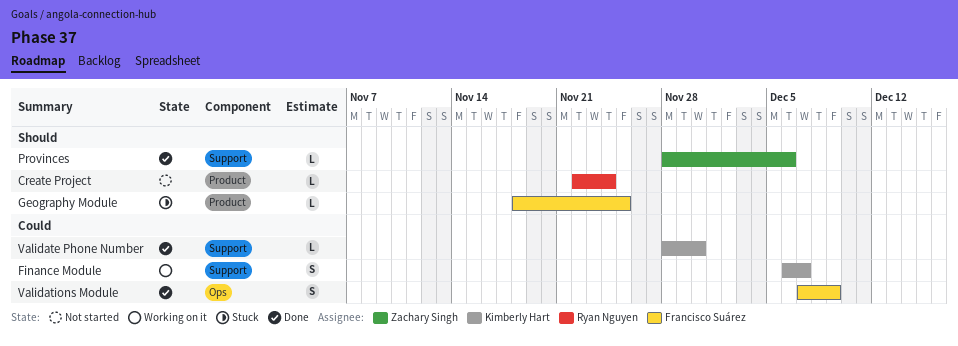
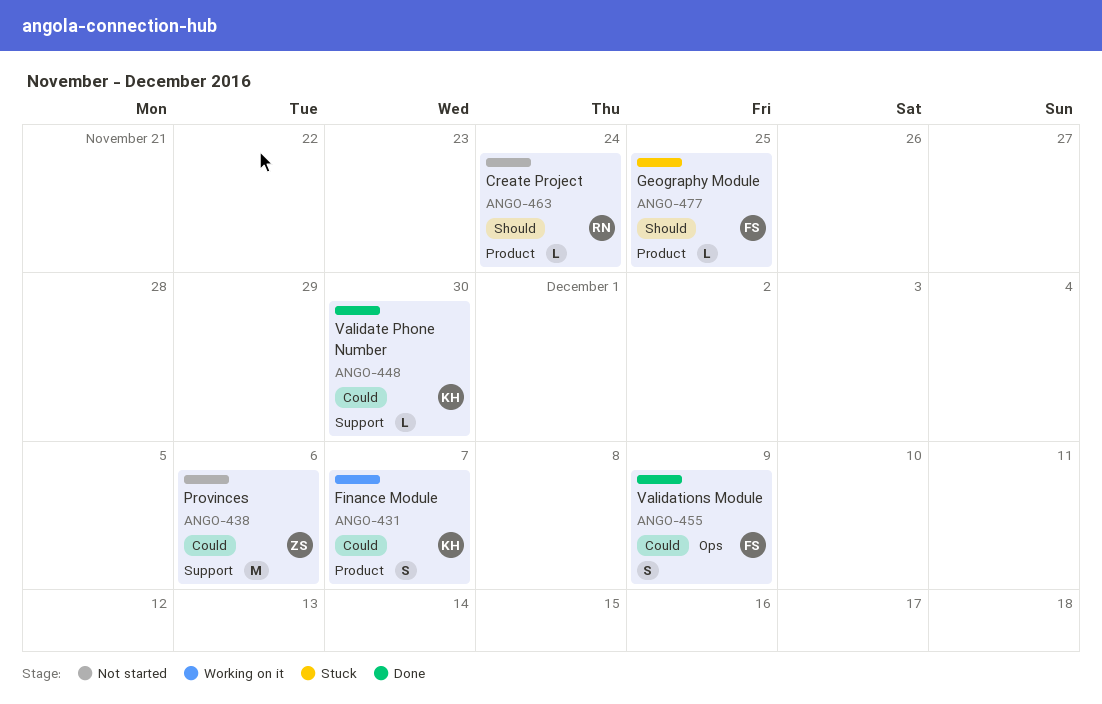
Finance Module, label: Support -> Product
Provinces, status: Done -> Not started
Provinces, priority: Should -> Could
Provinces, estimate: L -> M

